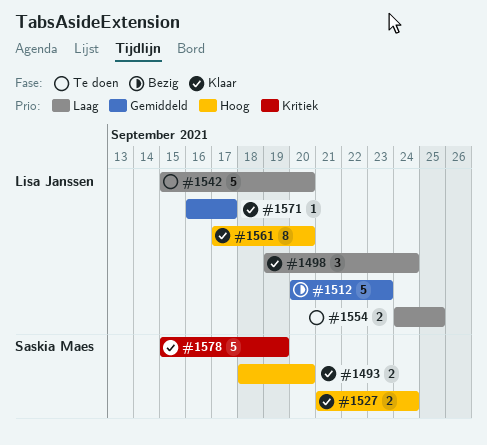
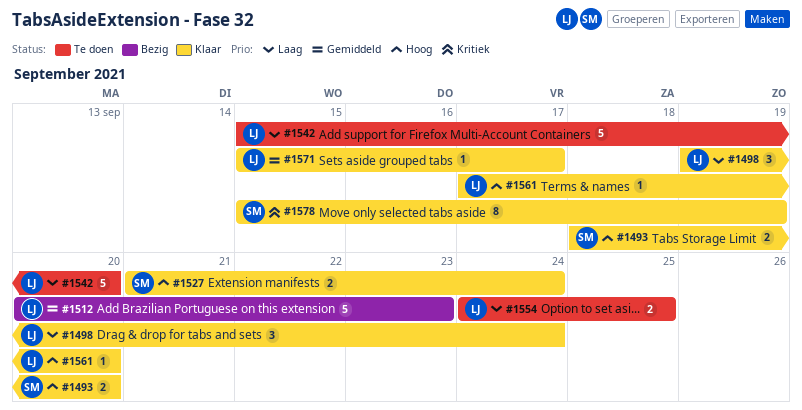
#1561, estimate: 8 -> 1
#1571, start: Sep 16 -> Sep 15
#1578, estimate: 5 -> 8

